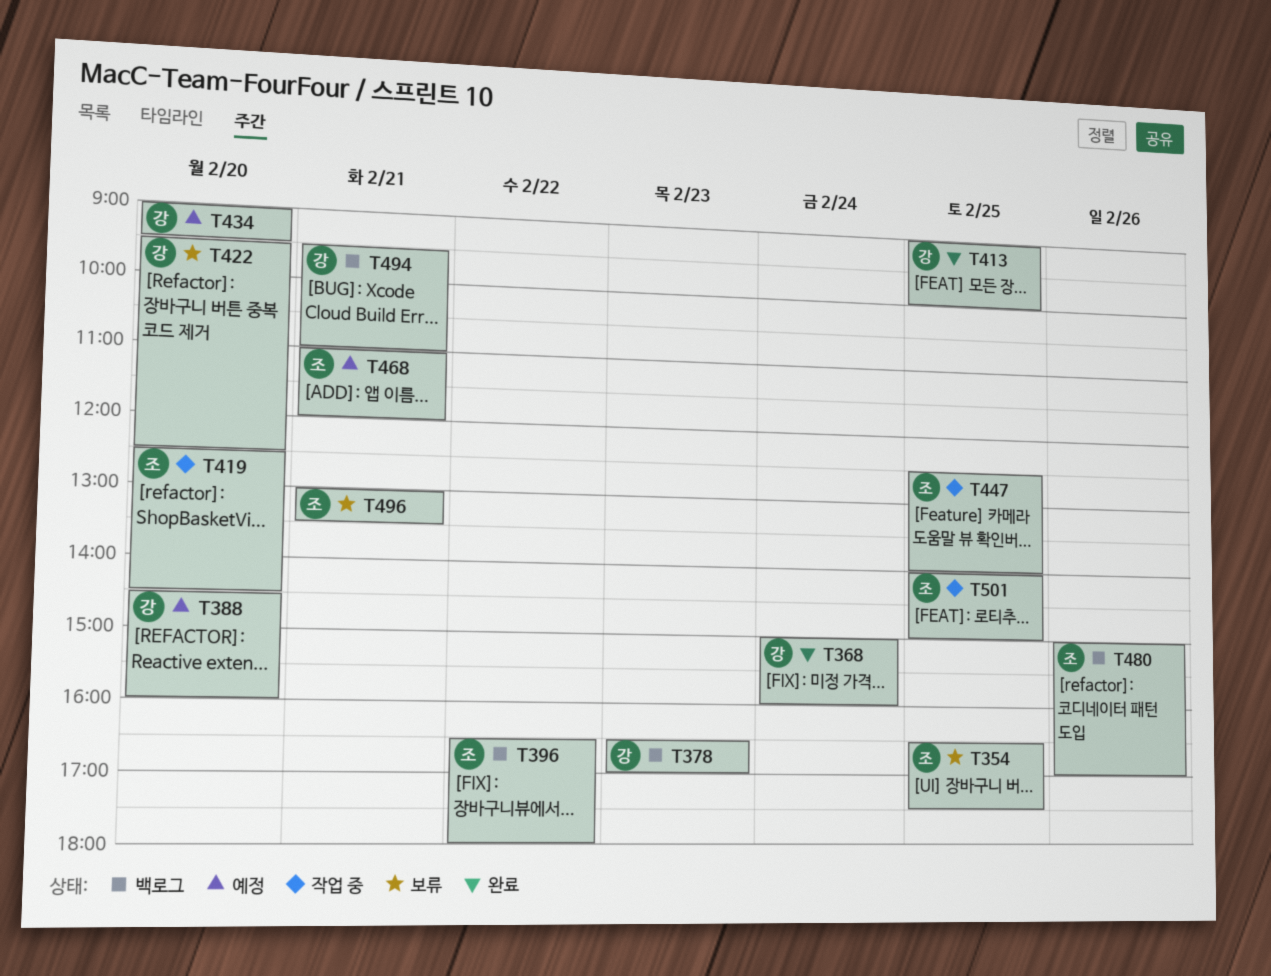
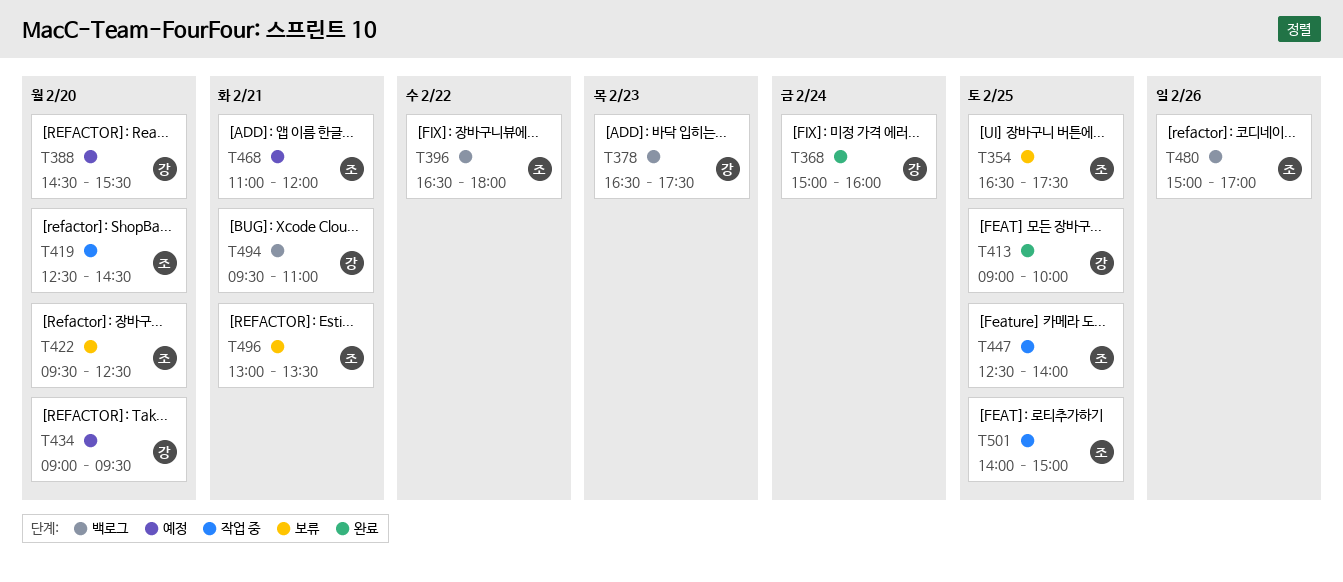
T378, ends: 17:00 -> 17:30
T388, ends: 16:00 -> 15:30
T422, owner: 강 -> 조

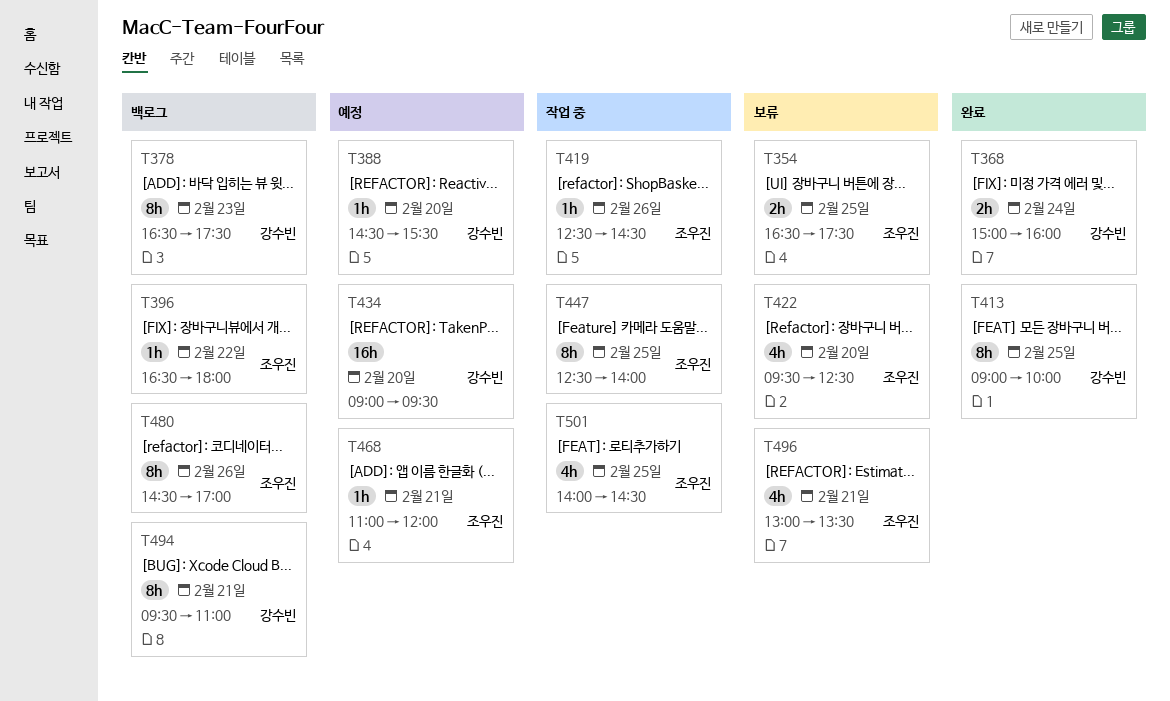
T419, day: Feb 20 -> Feb 26
T480, begins: 15:00 -> 14:30
T501, ends: 15:00 -> 14:30

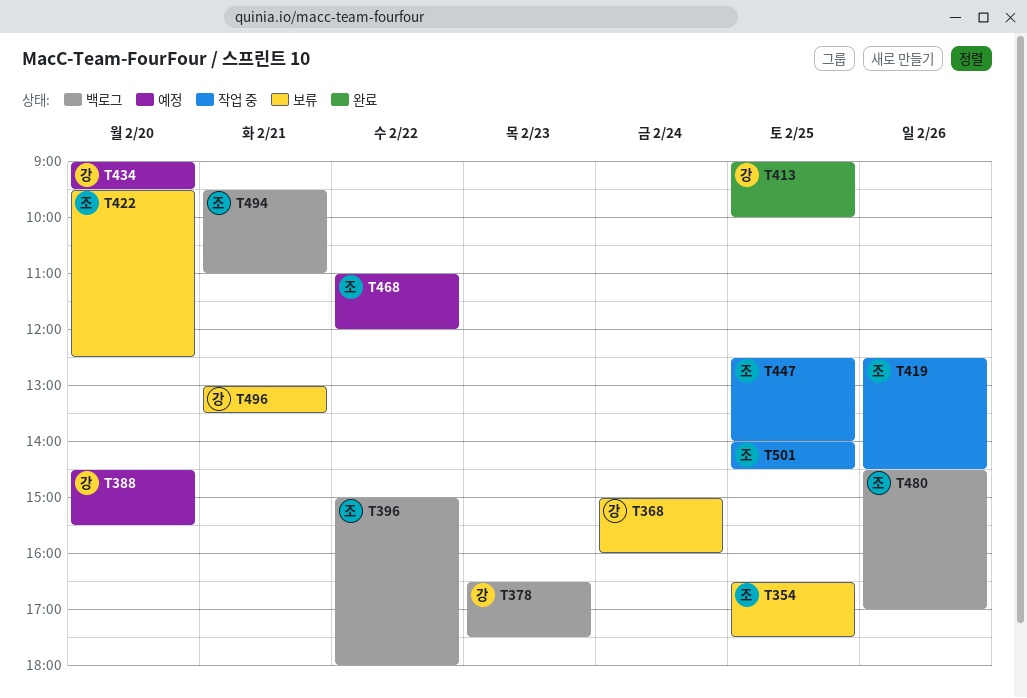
T368, status: 완료 -> 보류
T396, begins: 16:30 -> 15:00
T468, day: Feb 21 -> Feb 22
T494, owner: 강수빈 -> 조우진
T496, owner: 조우진 -> 강수빈

